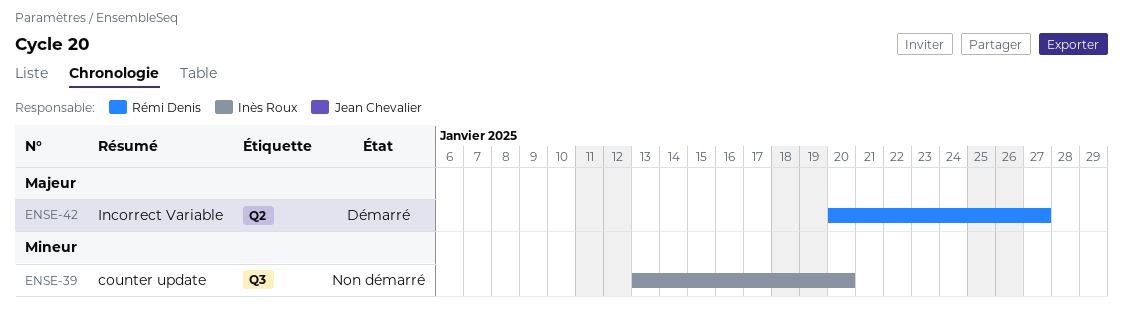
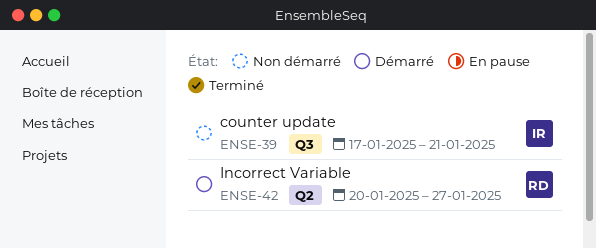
ENSE-39, start: Jan 13 -> Jan 17
ENSE-39, due: Jan 20 -> Jan 21

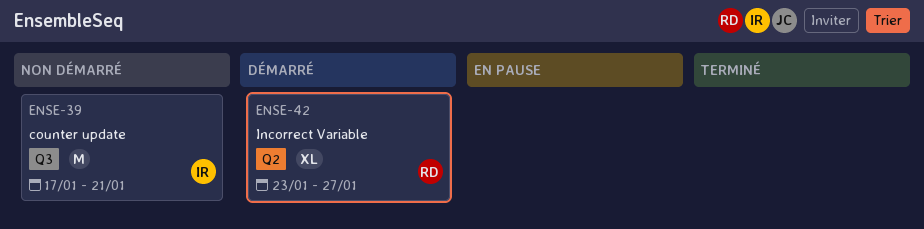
ENSE-42, start: Jan 20 -> Jan 23

